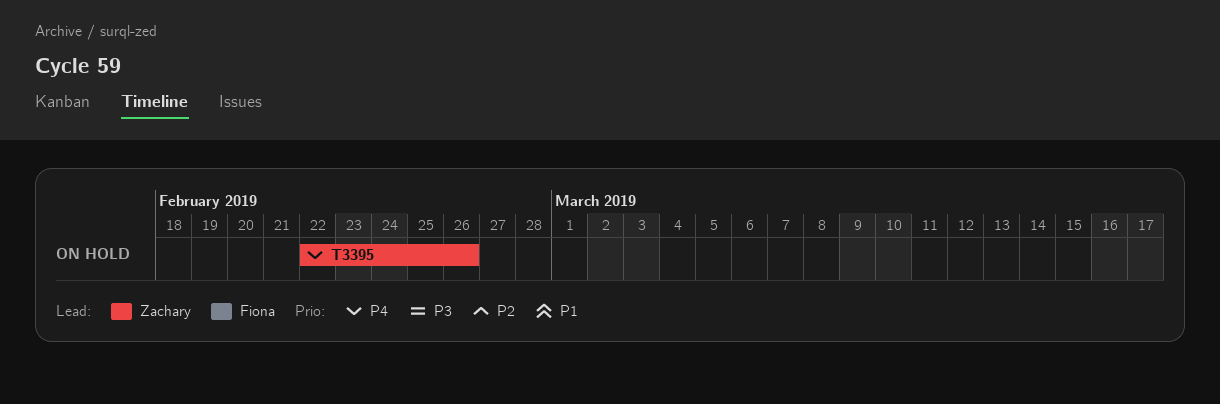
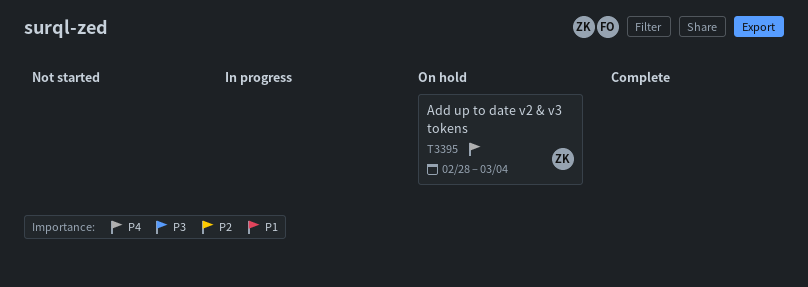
T3395, start: Feb 22 -> Feb 28
T3395, due: Feb 26 -> Mar 4

